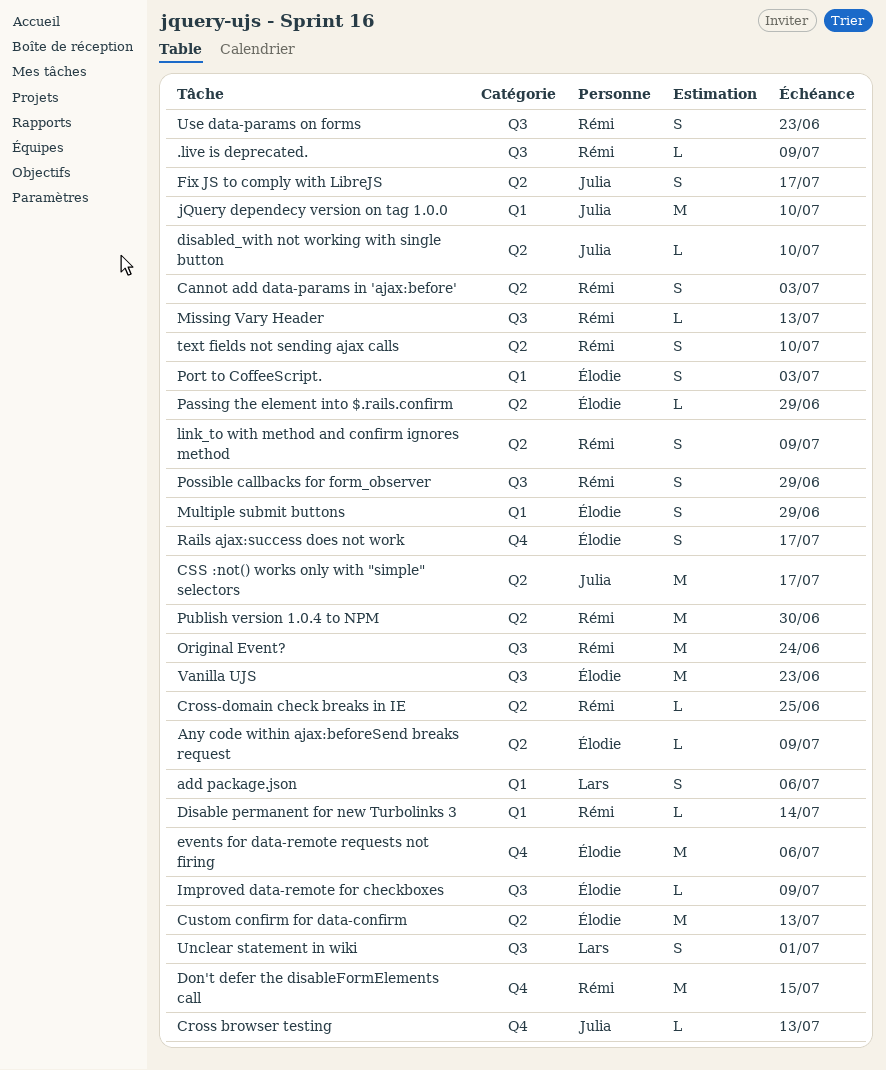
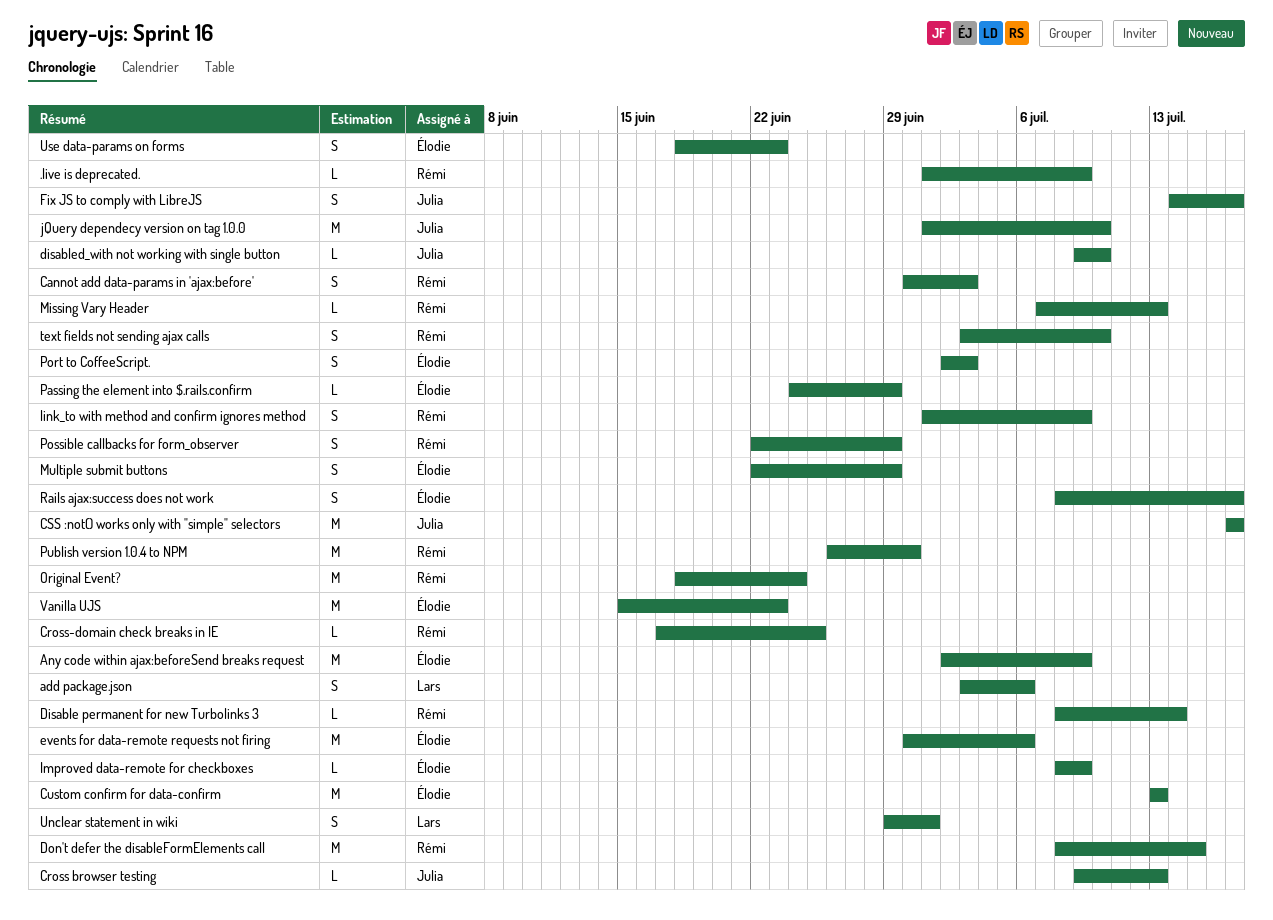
Any code within ajax:beforeSend breaks request, estimate: L -> M
Use data-params on forms, owner: Rémi -> Élodie

